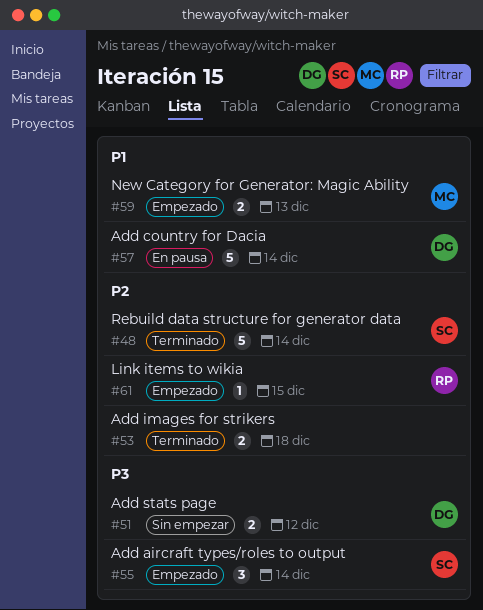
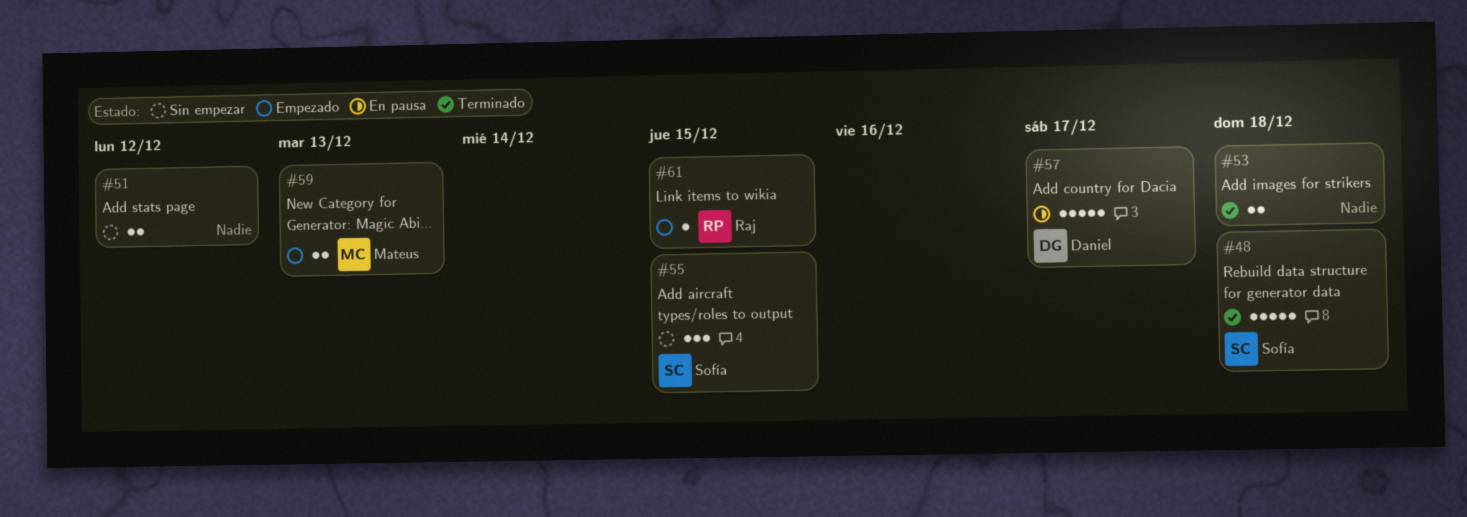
#48, due: Dec 14 -> Dec 18
#51, owner: Daniel -> none
#55, status: Empezado -> Sin empezar
#55, due: Dec 14 -> Dec 15
#57, due: Dec 14 -> Dec 17

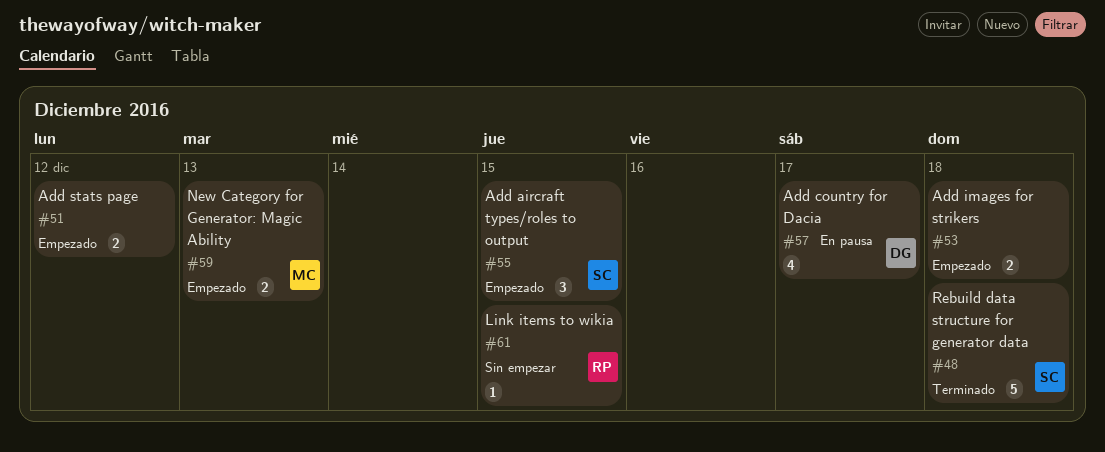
#51, status: Sin empezar -> Empezado
#53, status: Terminado -> Empezado
#55, status: Sin empezar -> Empezado
#57, estimate: 5 -> 4
#61, status: Empezado -> Sin empezar

